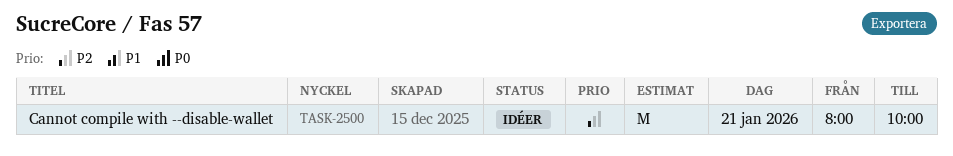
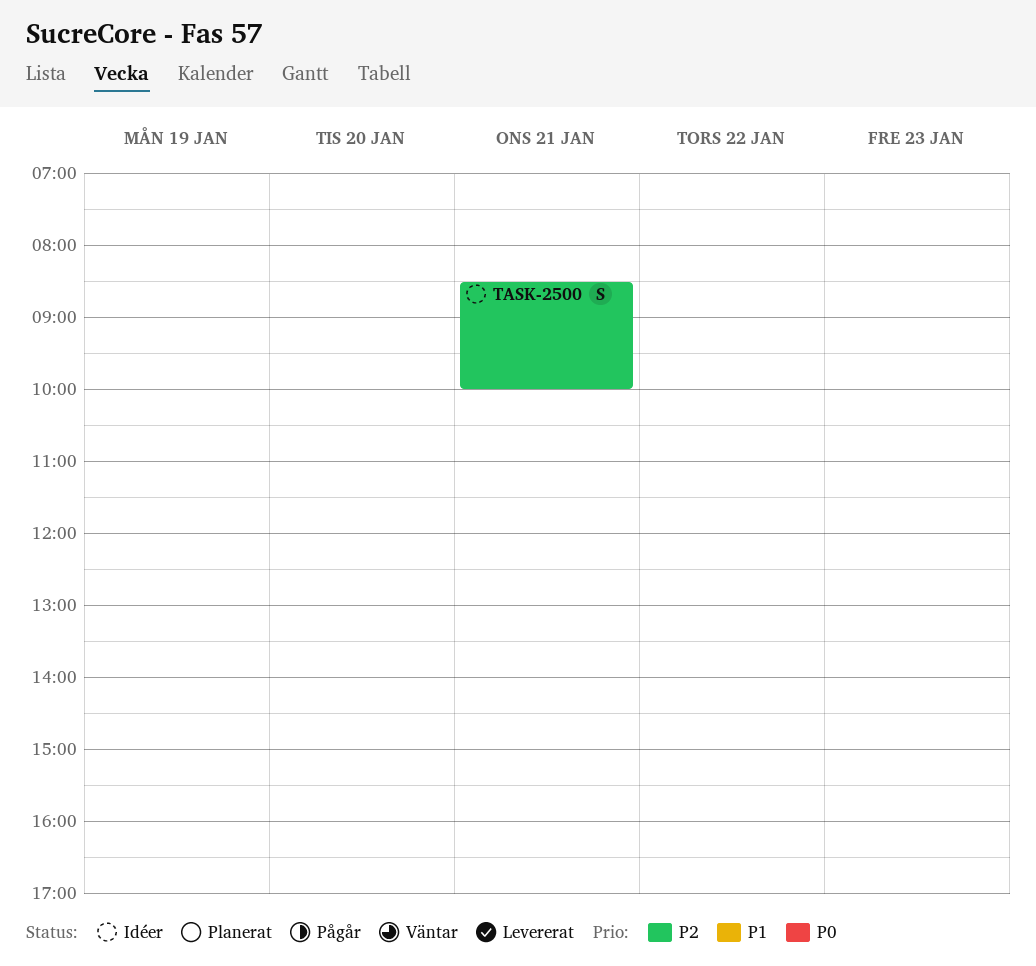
TASK-2500, estimate: M -> S
TASK-2500, begins: 08:00 -> 08:30

